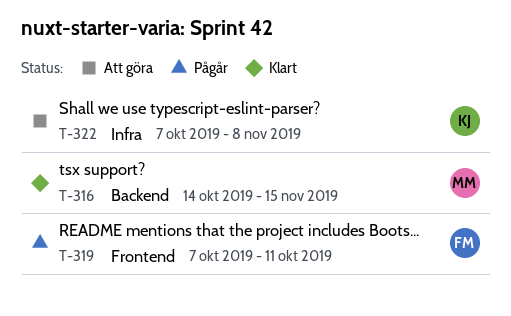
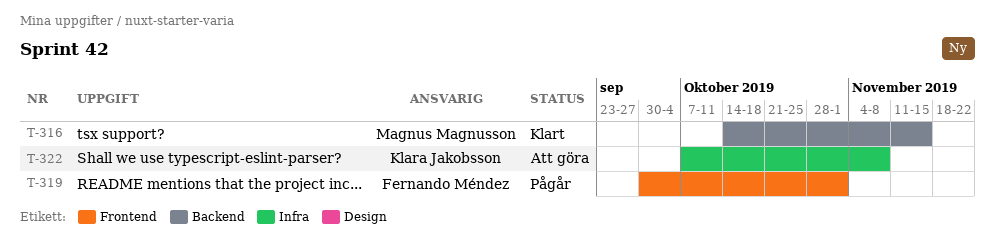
T-319, start: Oct 7 -> Sep 30
T-319, due: Oct 11 -> Nov 1

